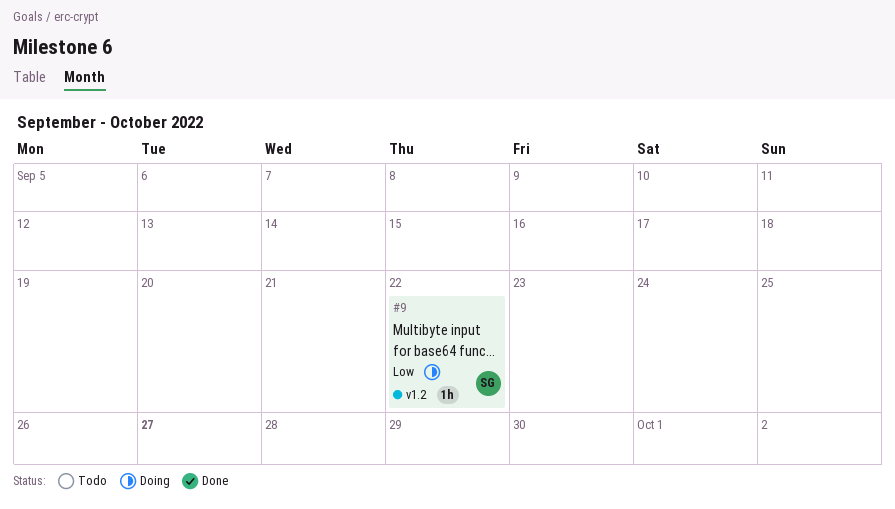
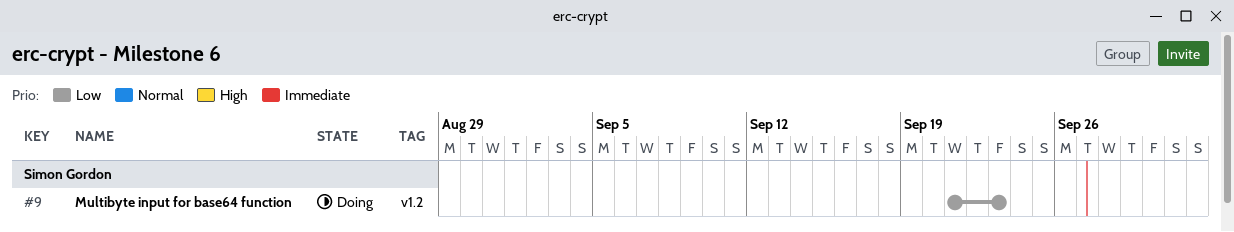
#9, due: Sep 22 -> Sep 23

